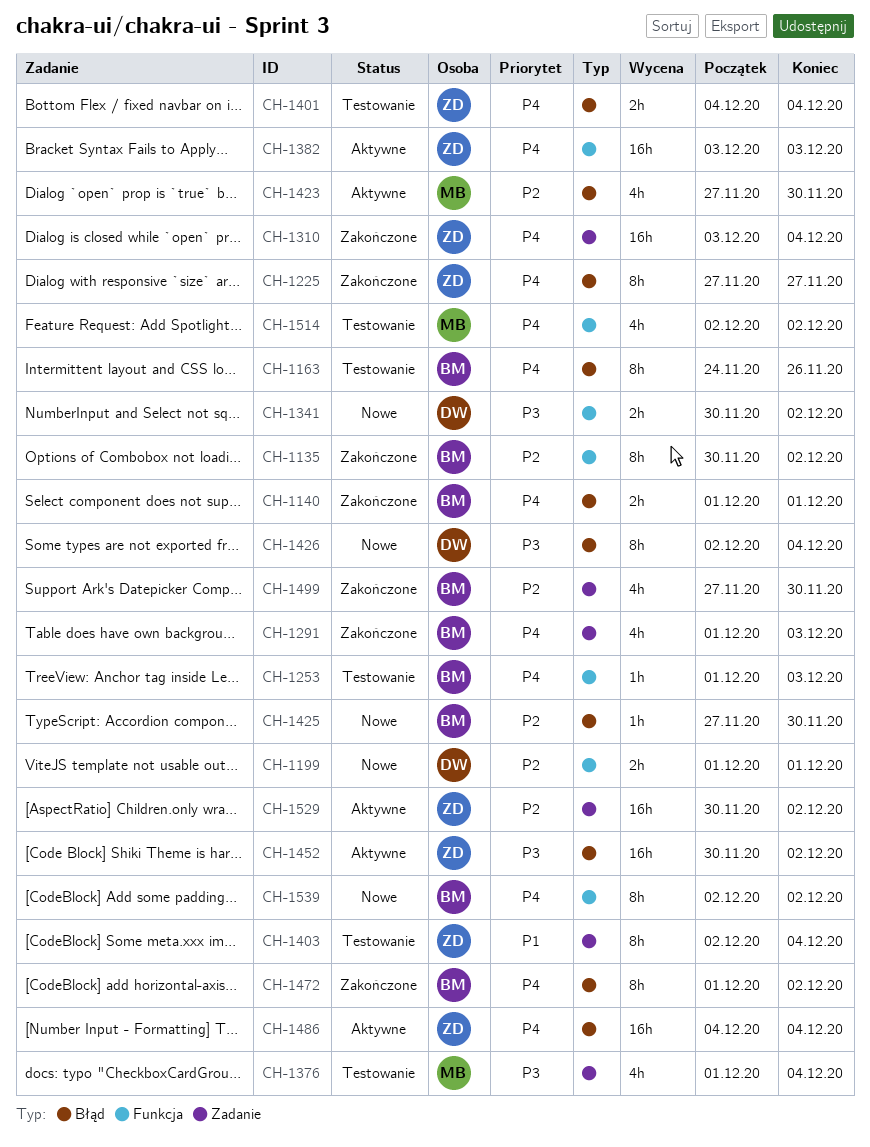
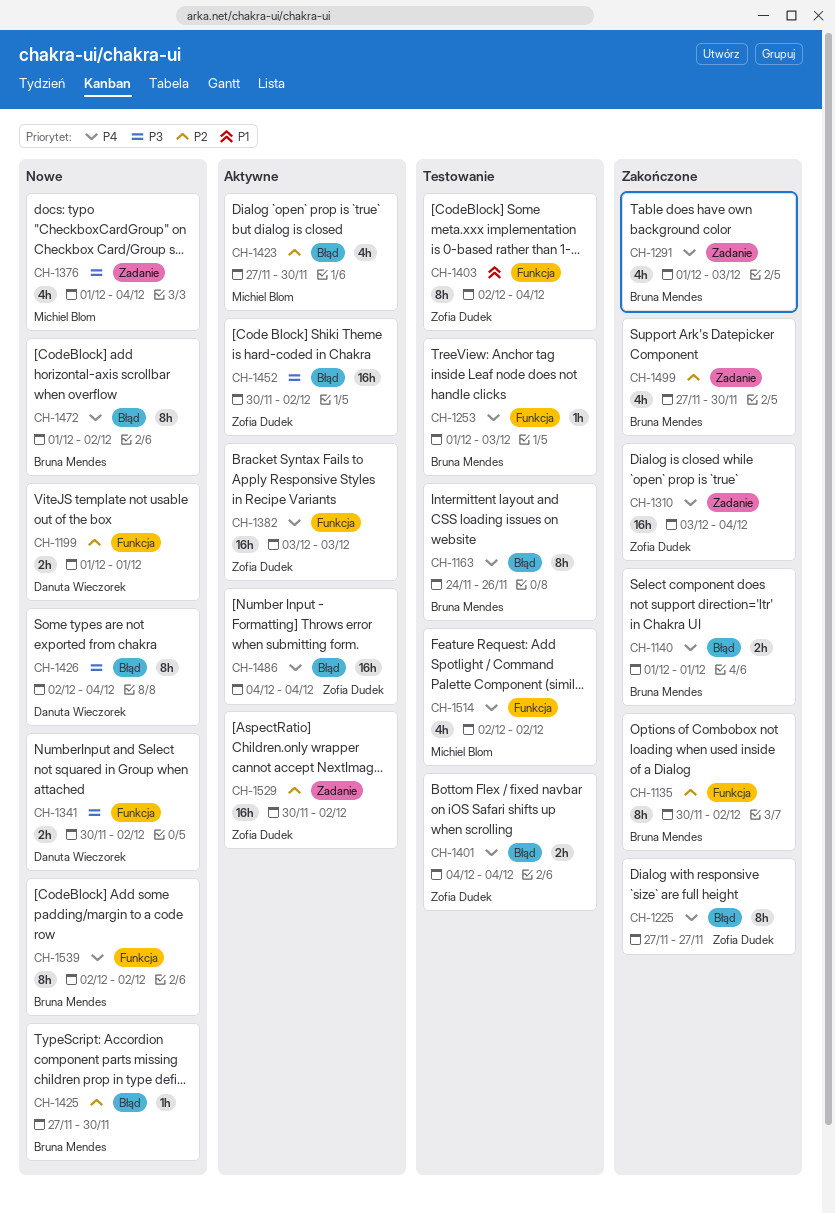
CH-1376, status: Testowanie -> Nowe
CH-1403, label: Zadanie -> Funkcja
CH-1472, status: Zakończone -> Nowe

